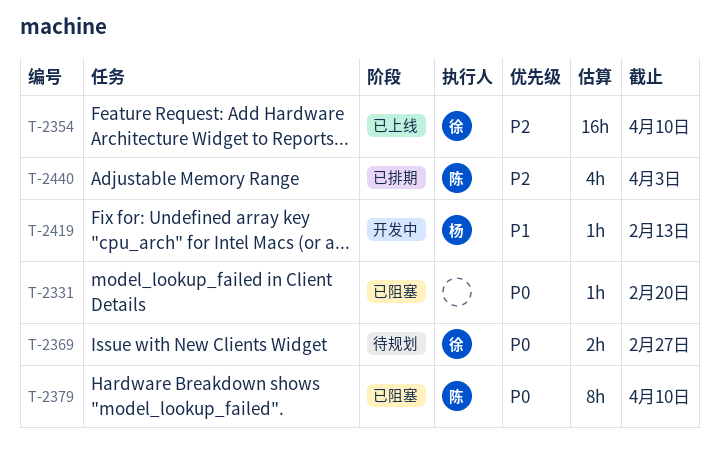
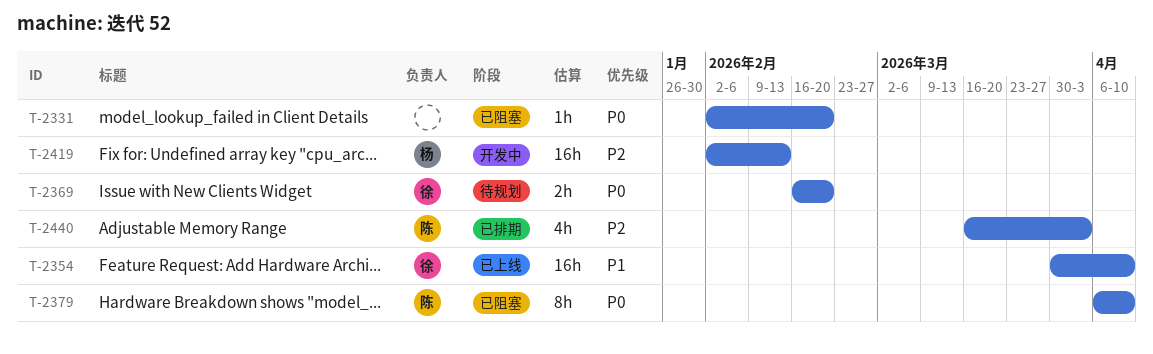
T-2354, priority: P2 -> P1
T-2369, due: Feb 27 -> Feb 20
T-2419, priority: P1 -> P2
T-2419, estimate: 1h -> 16h

